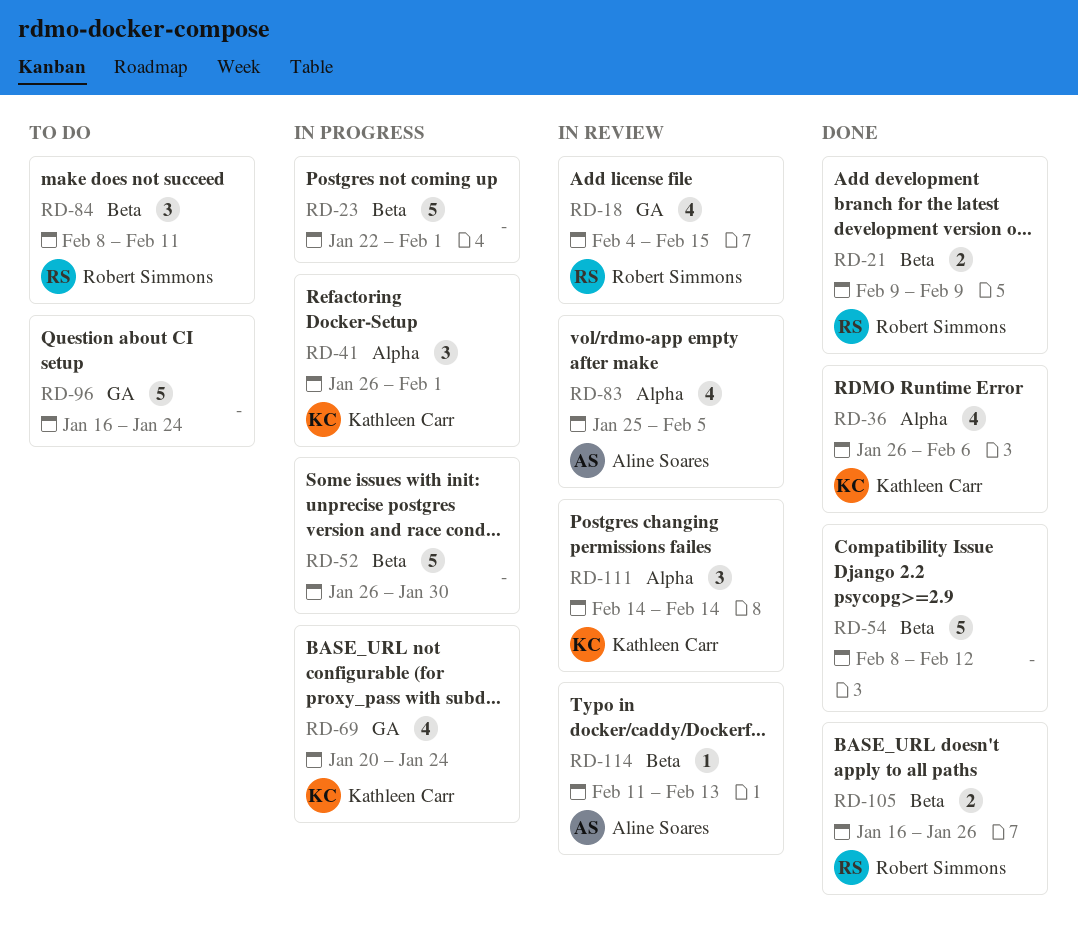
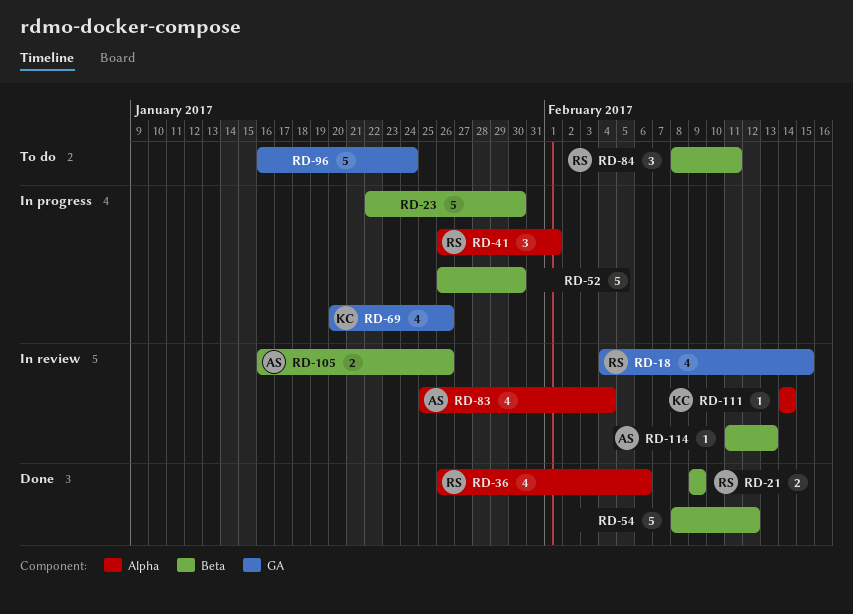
RD-23, due: Feb 1 -> Jan 30
RD-36, owner: Kathleen Carr -> Robert Simmons
RD-41, owner: Kathleen Carr -> Robert Simmons
RD-69, due: Jan 24 -> Jan 26
RD-83, due: Feb 5 -> Feb 4
RD-105, status: Done -> In review
RD-105, owner: Robert Simmons -> Aline Soares
RD-111, estimate: 3 -> 1

